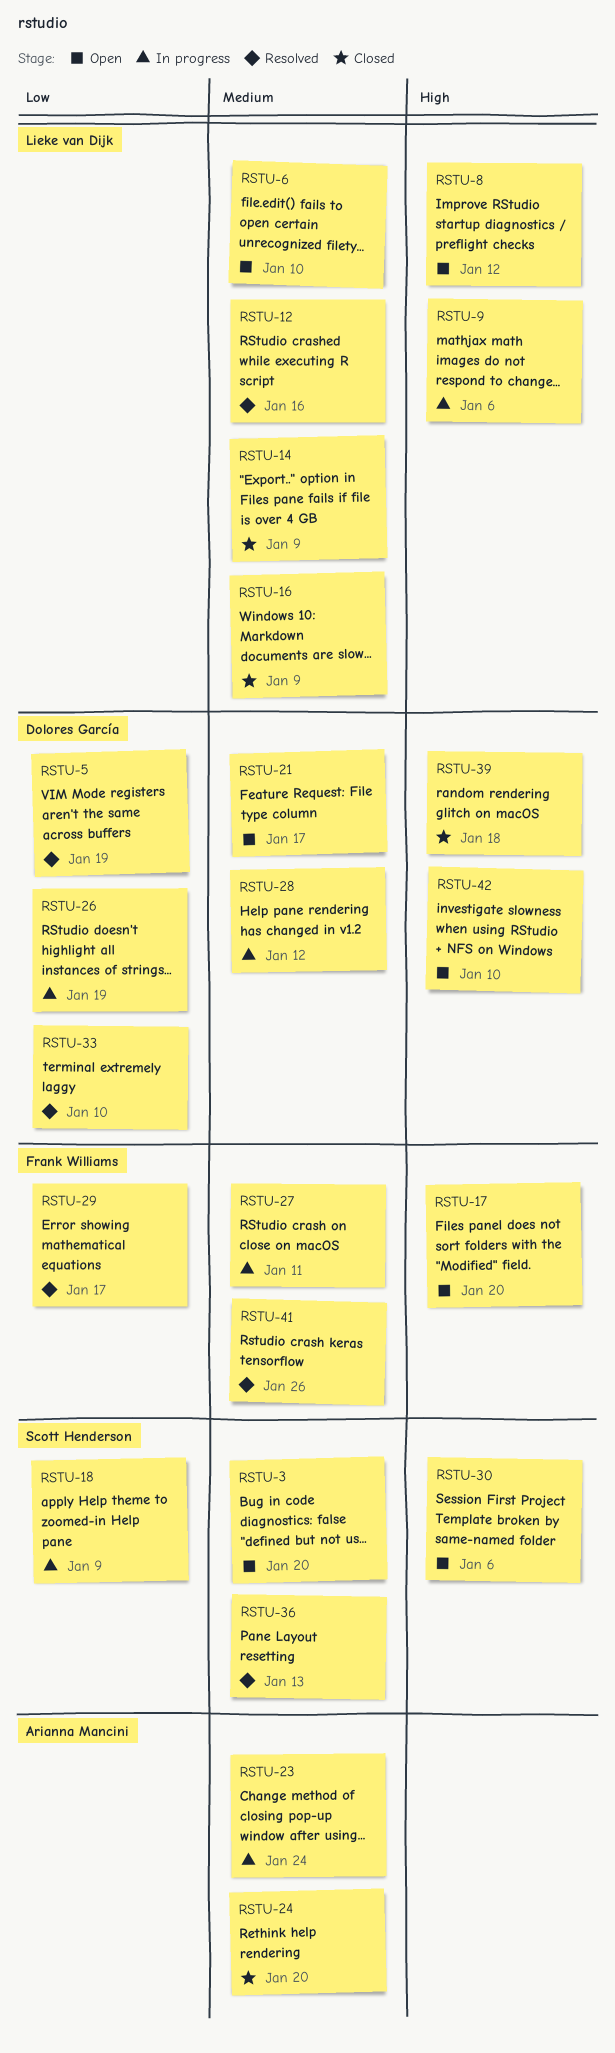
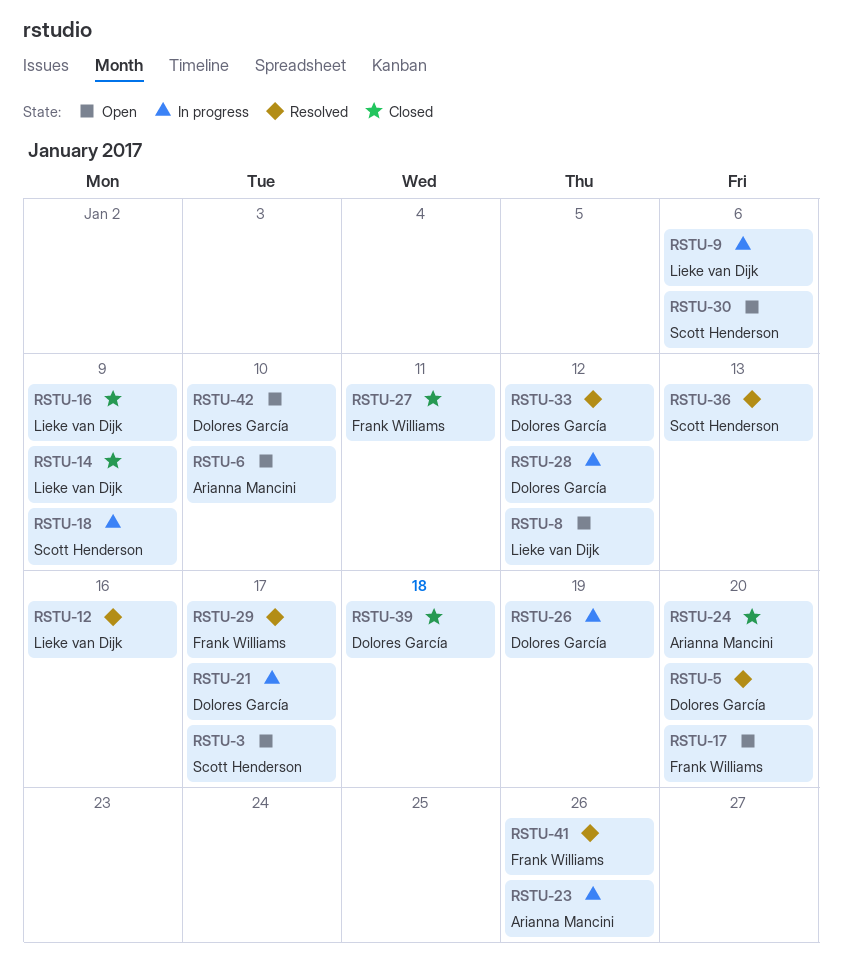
RSTU-3, due: Jan 20 -> Jan 17
RSTU-5, due: Jan 19 -> Jan 20
RSTU-6, owner: Lieke van Dijk -> Arianna Mancini
RSTU-21, status: Open -> In progress
RSTU-23, due: Jan 24 -> Jan 26
RSTU-27, status: In progress -> Closed
RSTU-33, due: Jan 10 -> Jan 12

